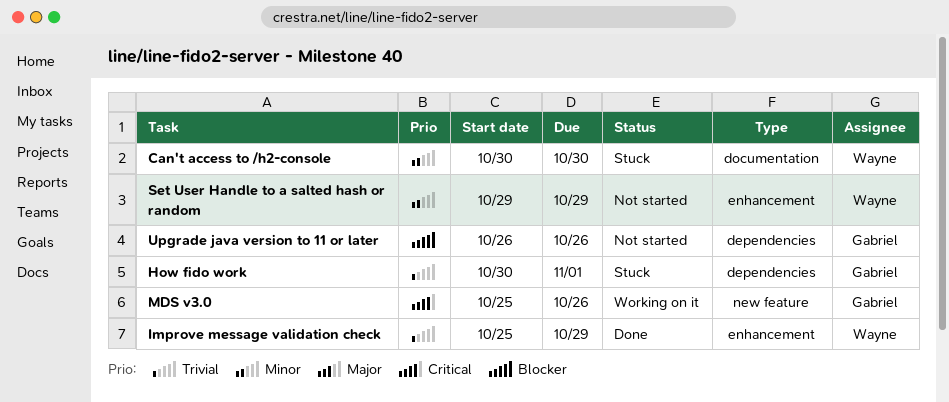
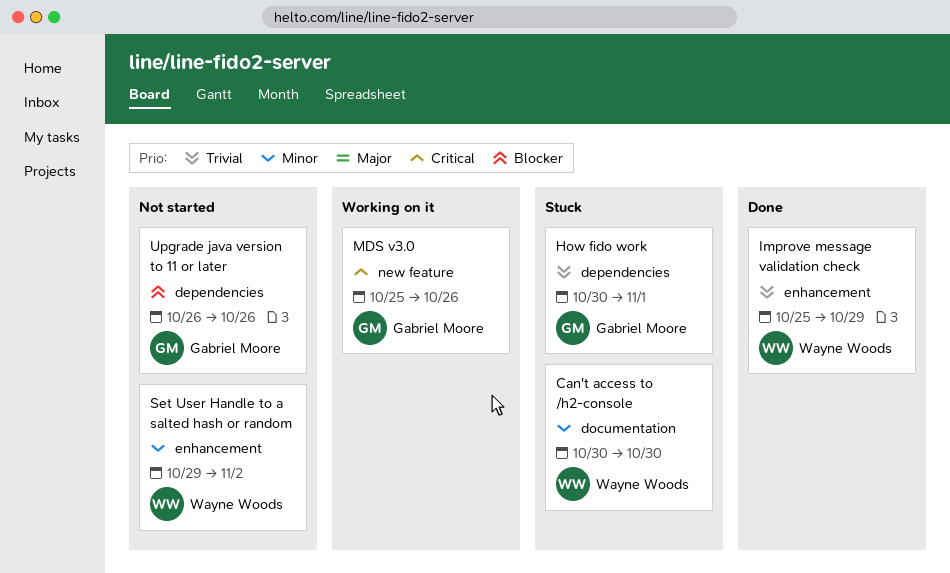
Set User Handle to a salted hash or random, due: Oct 29 -> Nov 2

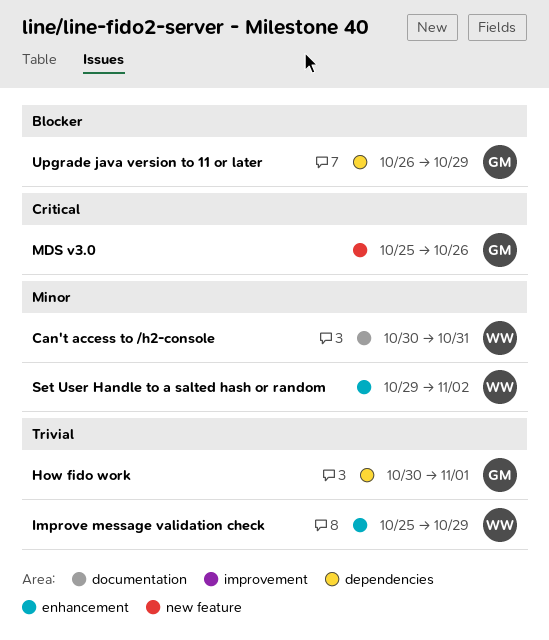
Can't access to /h2-console, due: Oct 30 -> Oct 31
Upgrade java version to 11 or later, due: Oct 26 -> Oct 29

